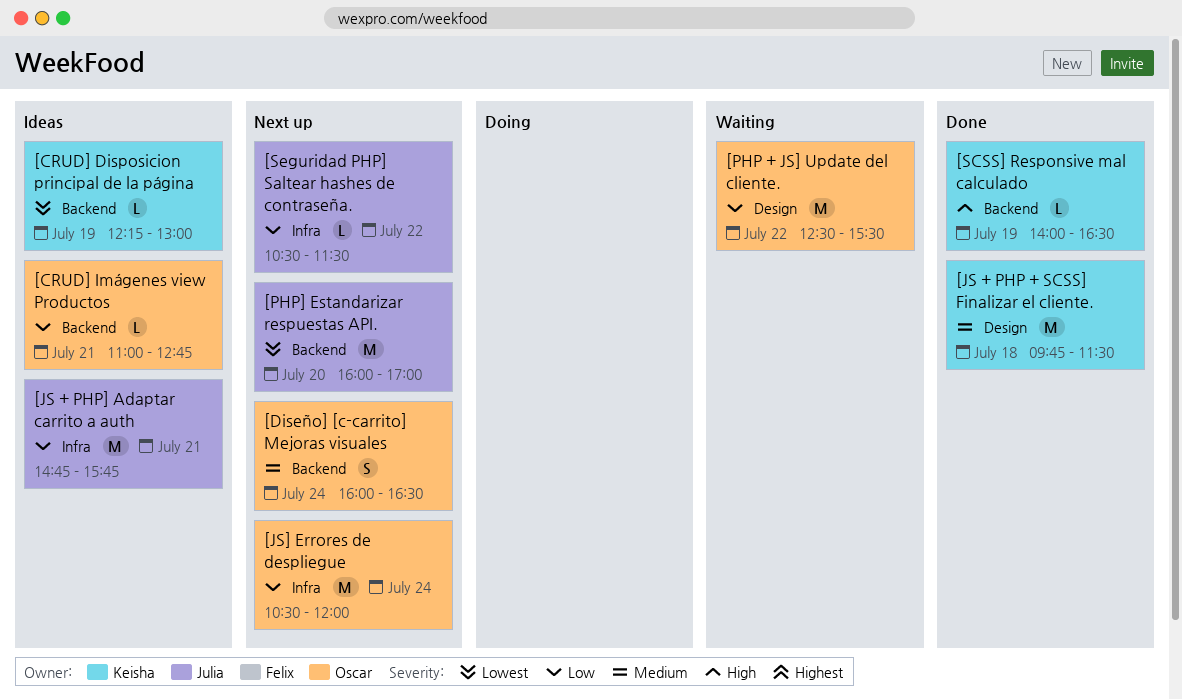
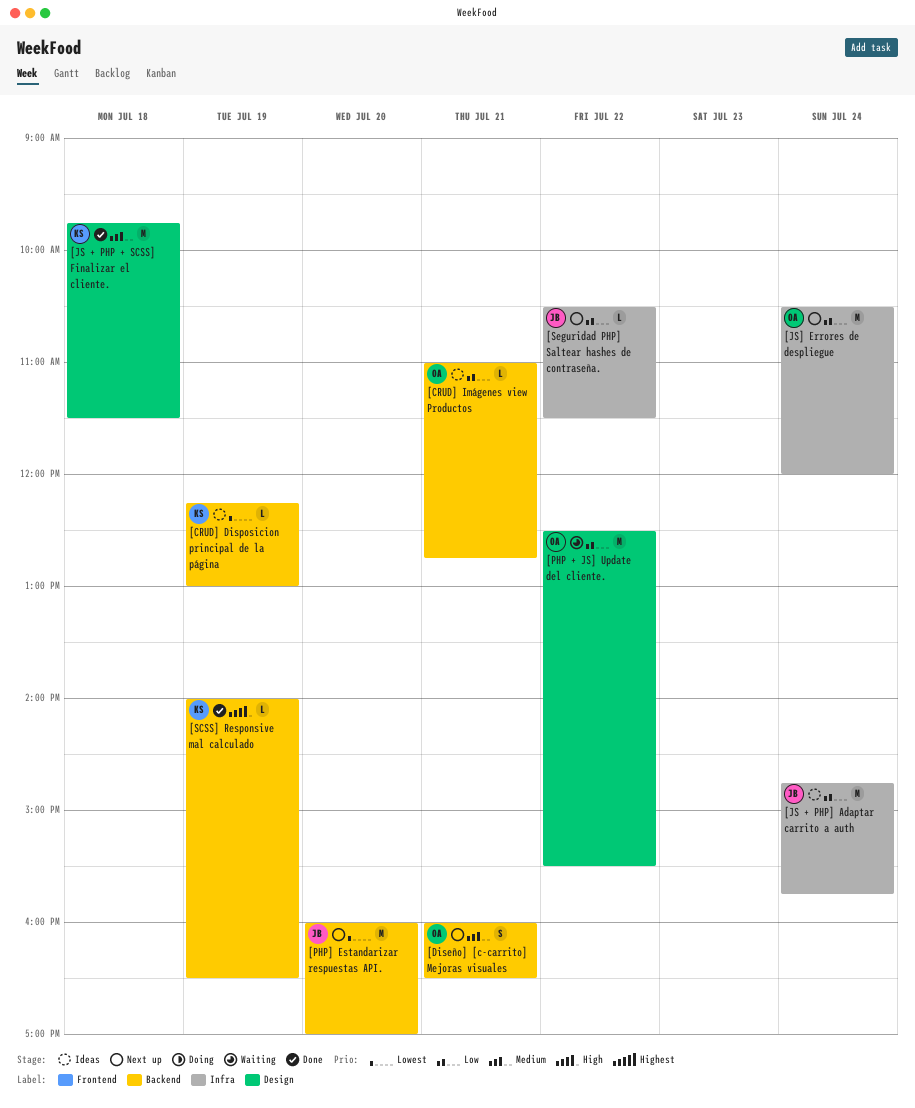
[Diseño] [c-carrito] Mejoras visuales, day: Jul 24 -> Jul 21
[JS + PHP] Adaptar carrito a auth, day: Jul 21 -> Jul 24

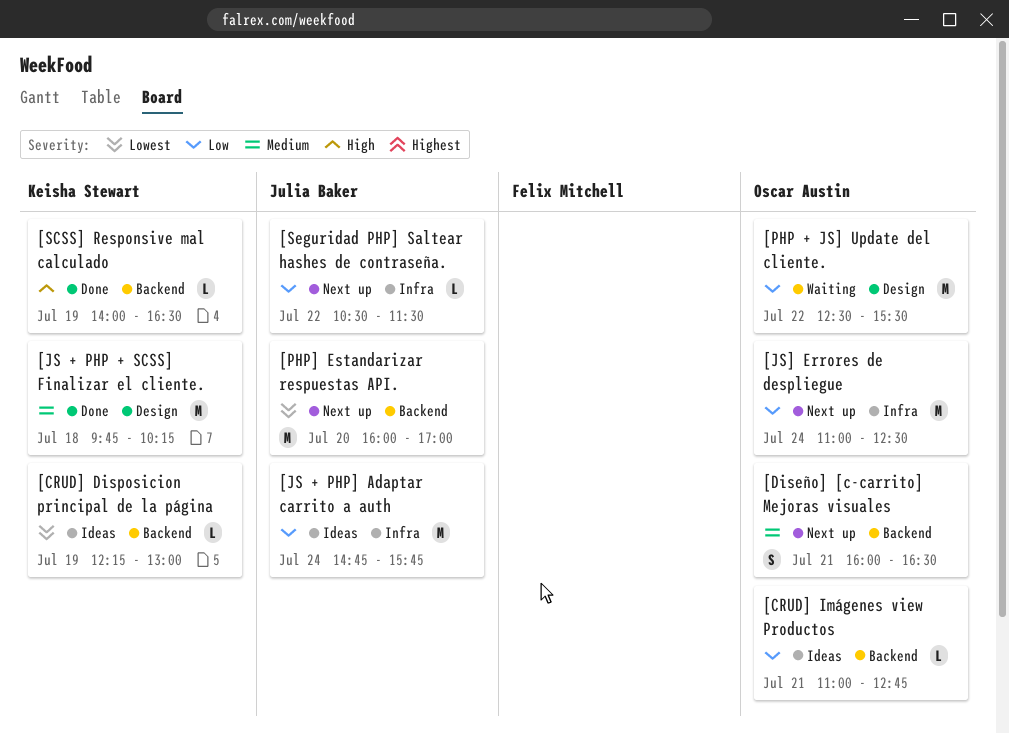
[JS + PHP + SCSS] Finalizar el cliente., ends: 11:30 -> 10:15
[JS] Errores de despliegue, begins: 10:30 -> 11:00
[JS] Errores de despliegue, ends: 12:00 -> 12:30

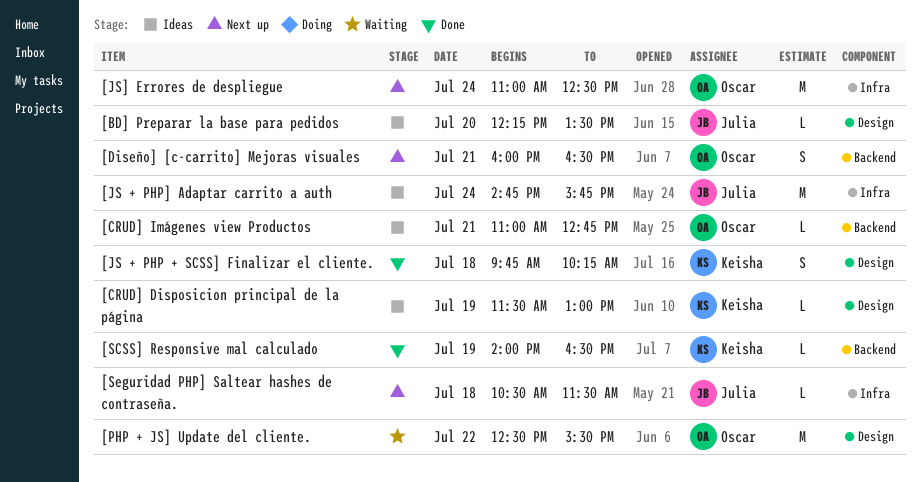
[BD] Preparar la base para pedidos: none -> present
[CRUD] Disposicion principal de la página, label: Backend -> Design
[CRUD] Disposicion principal de la página, begins: 12:15 -> 11:30
[JS + PHP + SCSS] Finalizar el cliente., estimate: M -> S
[PHP] Estandarizar respuestas API.: present -> none
[Seguridad PHP] Saltear hashes de contraseña., day: Jul 22 -> Jul 18

